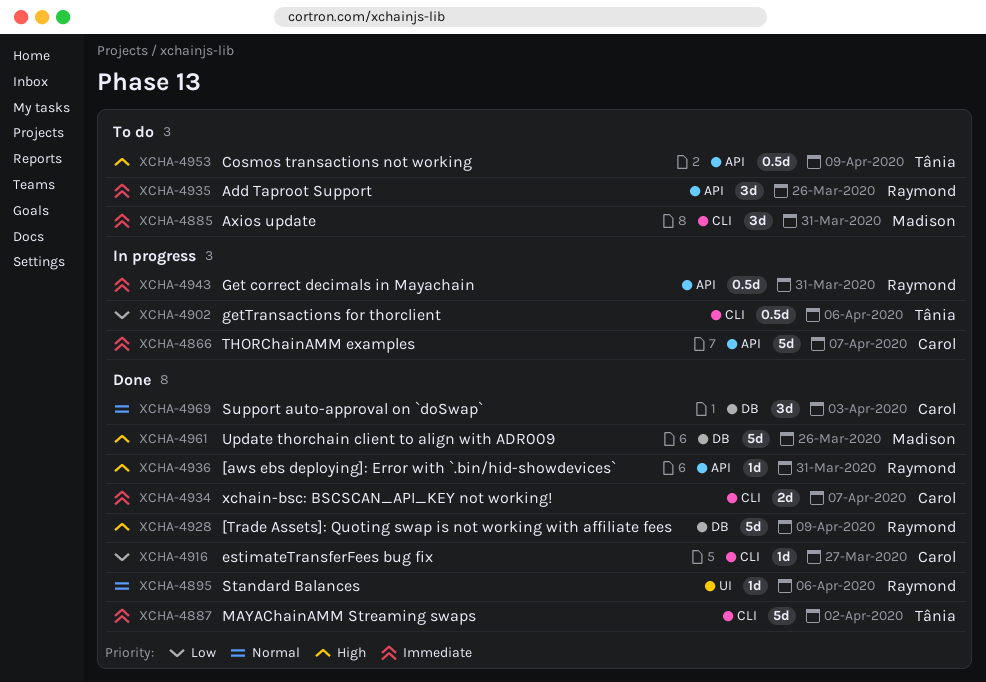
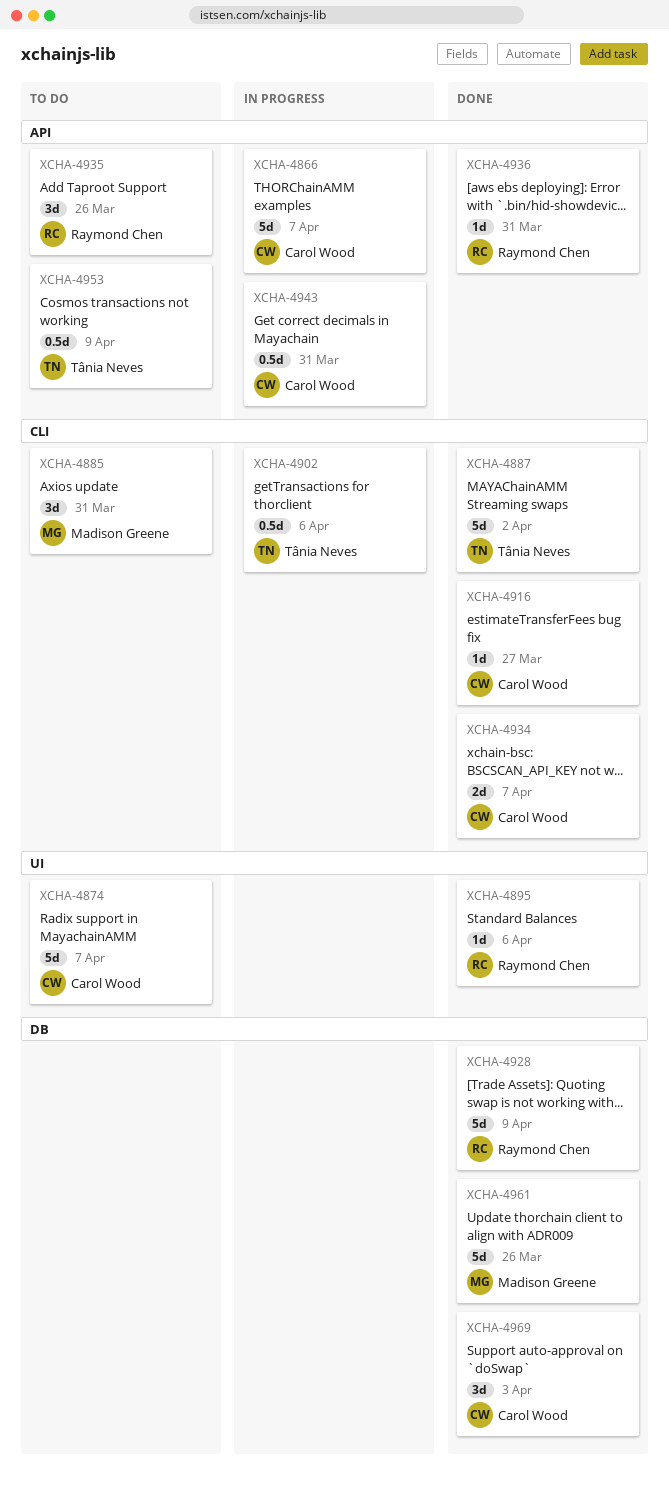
XCHA-4874: none -> present
XCHA-4943, owner: Raymond Chen -> Carol Wood

